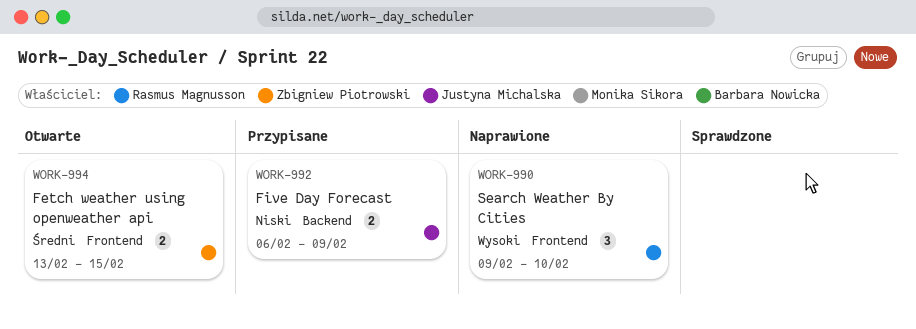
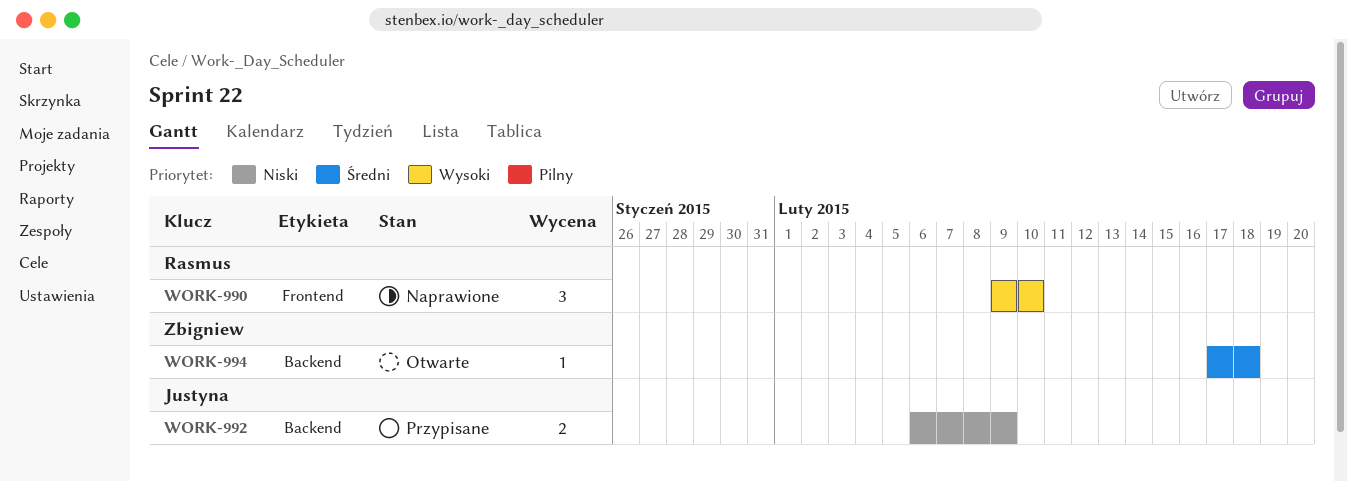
WORK-994, label: Frontend -> Backend
WORK-994, estimate: 2 -> 1
WORK-994, start: Feb 13 -> Feb 17
WORK-994, due: Feb 15 -> Feb 18

